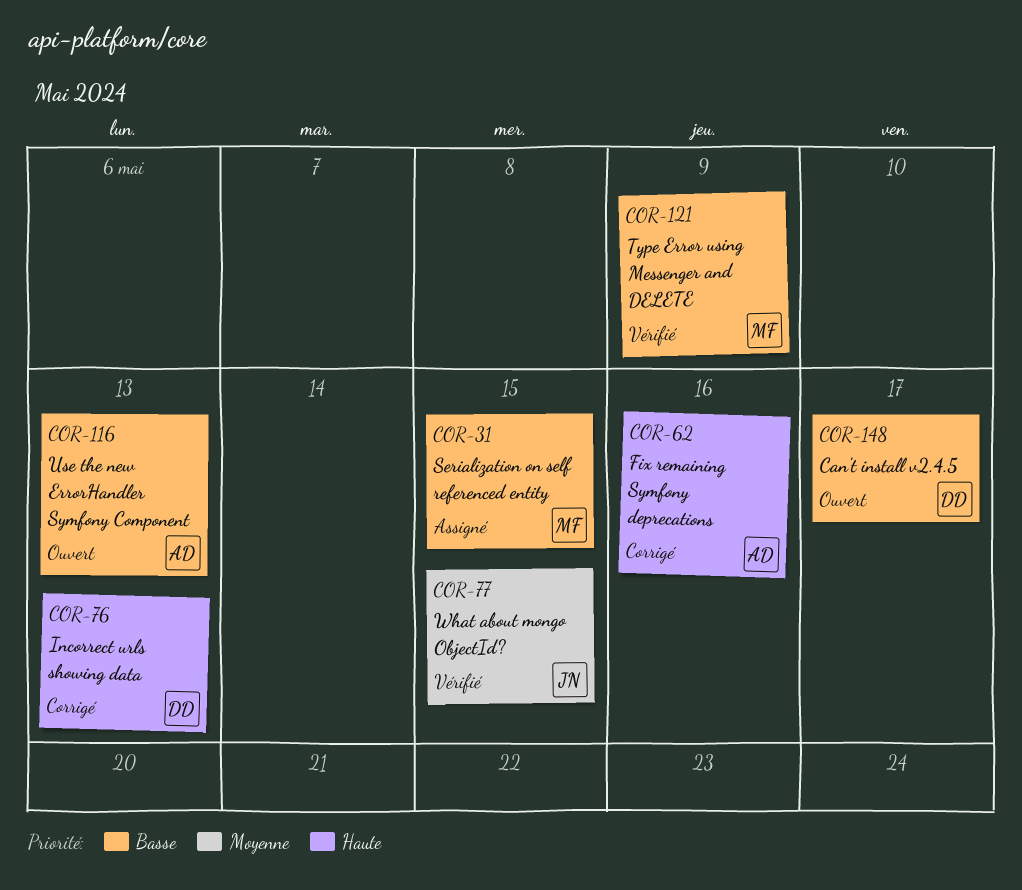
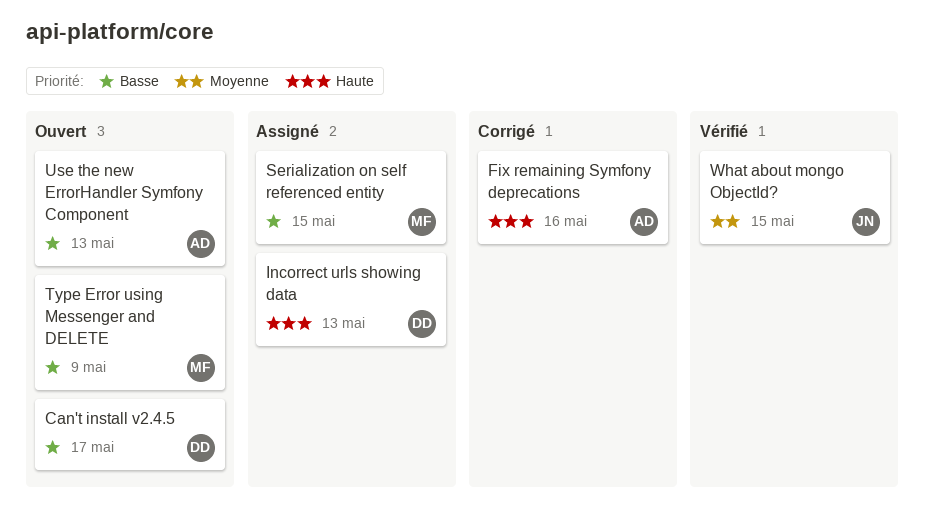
Incorrect urls showing data, status: Corrigé -> Assigné
Type Error using Messenger and DELETE, status: Vérifié -> Ouvert

